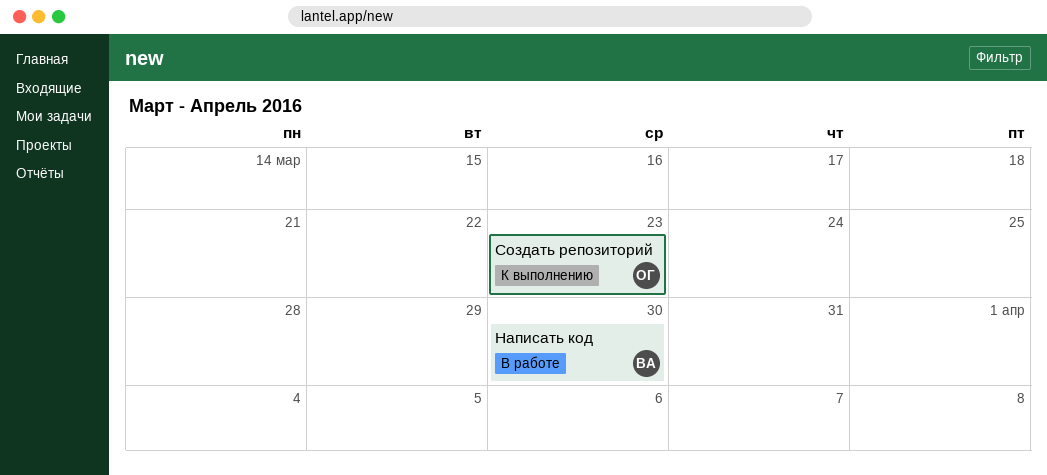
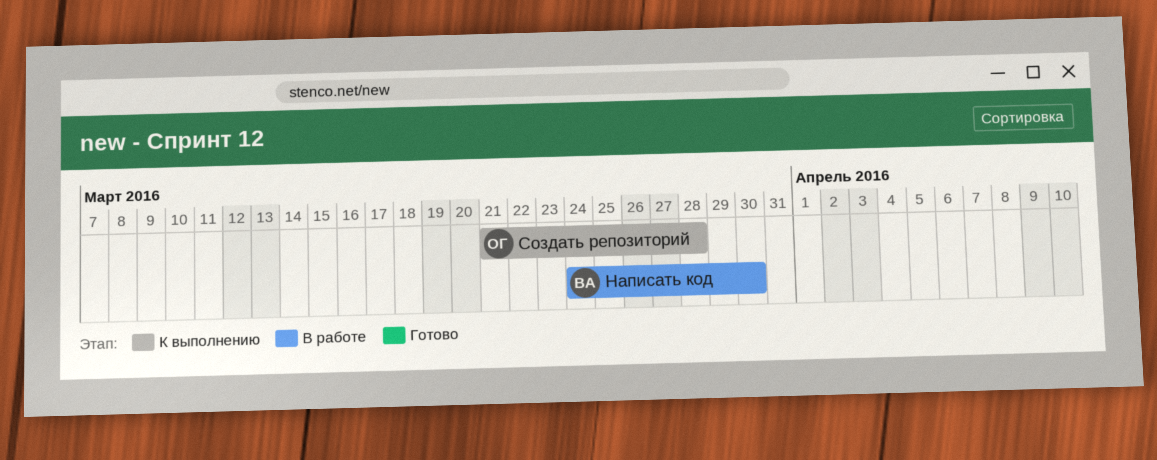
Создать репозиторий, due: Mar 23 -> Mar 28

